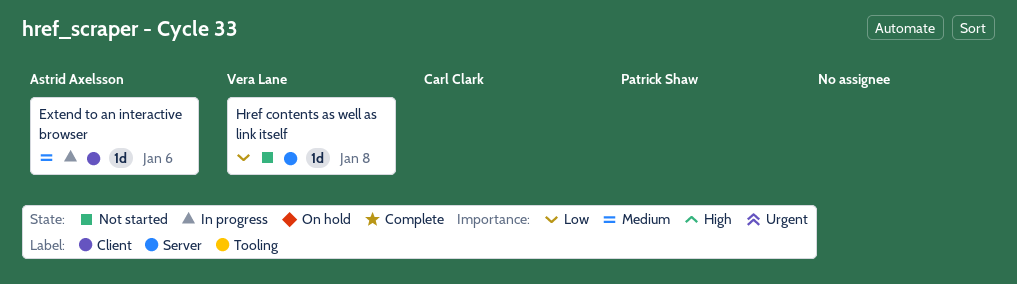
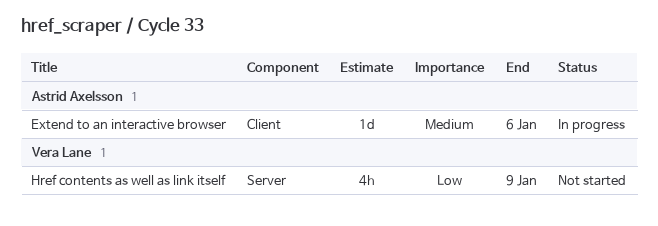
Href contents as well as link itself, estimate: 1d -> 4h
Href contents as well as link itself, due: Jan 8 -> Jan 9

